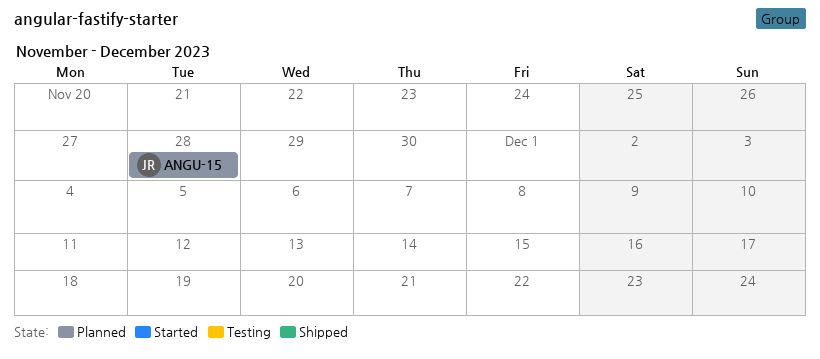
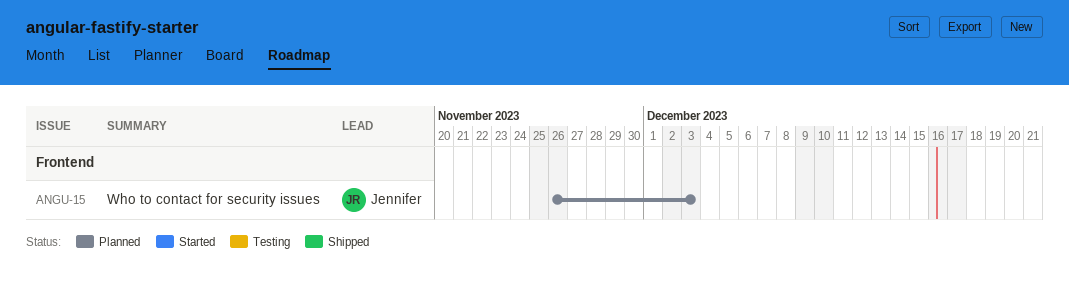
ANGU-15, start: Nov 28 -> Nov 26
ANGU-15, due: Nov 28 -> Dec 3

